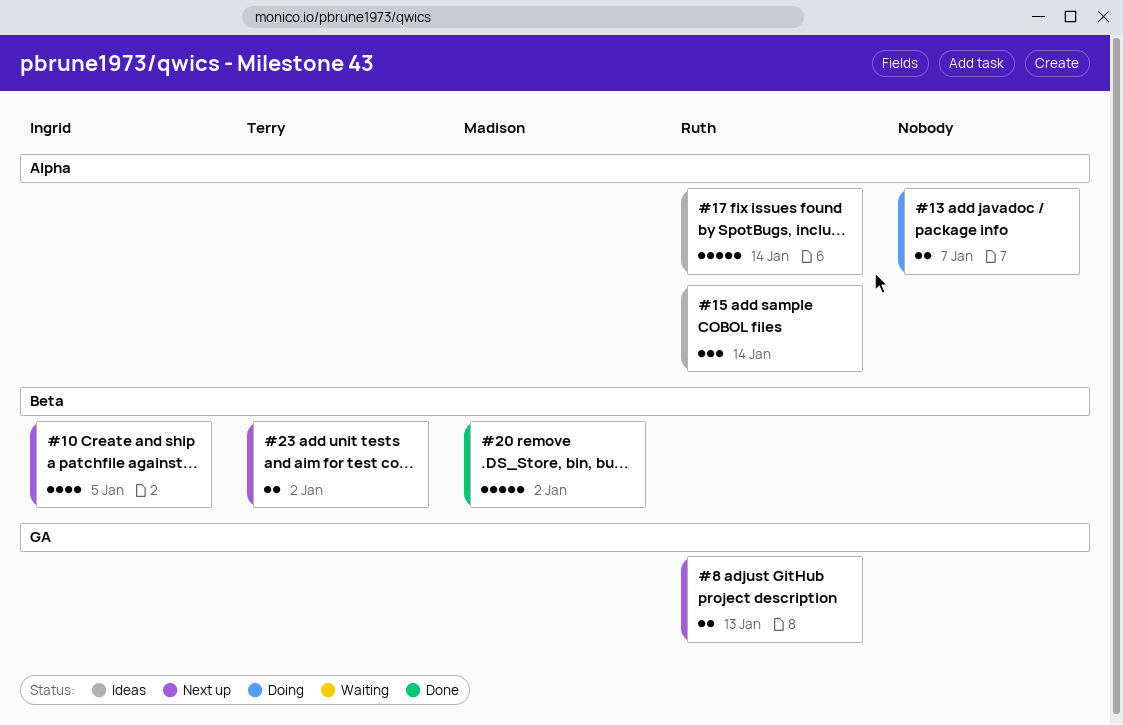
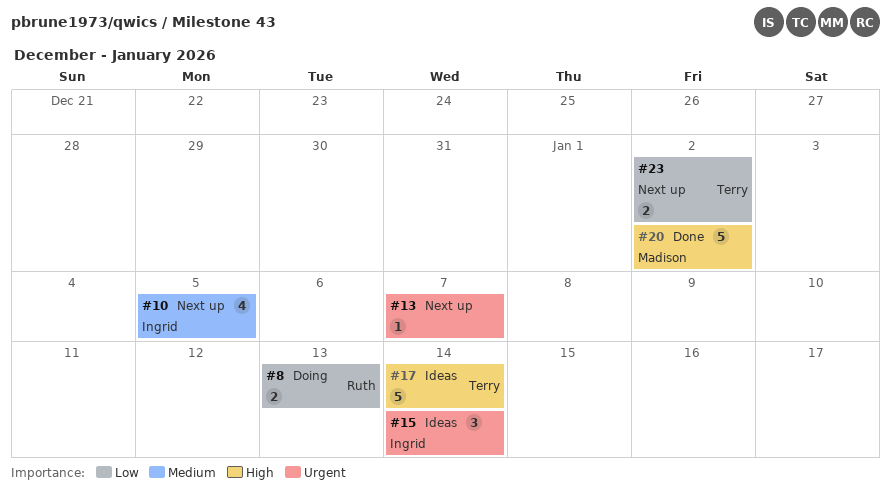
#8, status: Next up -> Doing
#13, status: Doing -> Next up
#13, estimate: 2 -> 1
#15, owner: Ruth -> Ingrid
#17, owner: Ruth -> Terry

